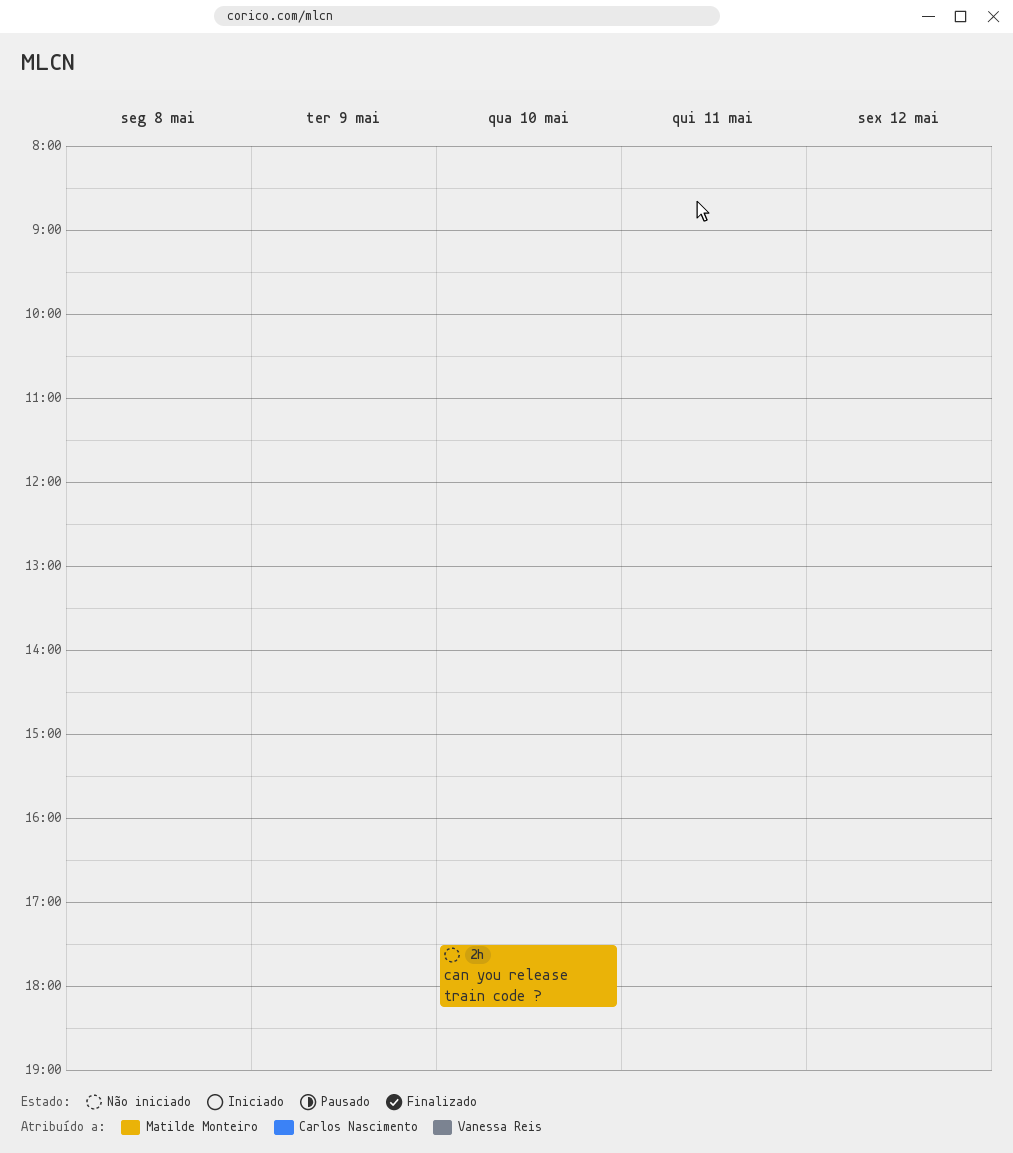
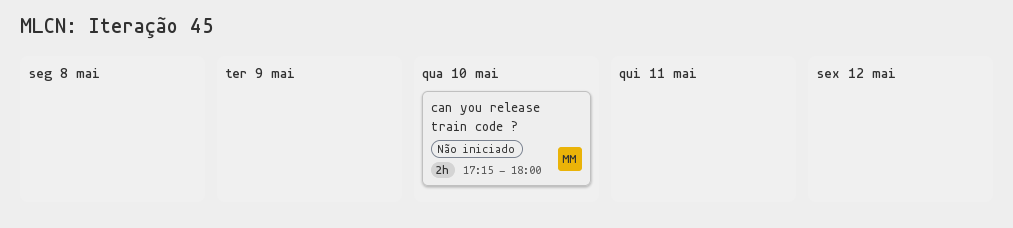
can you release train code ?, begins: 17:30 -> 17:15
can you release train code ?, ends: 18:15 -> 18:00

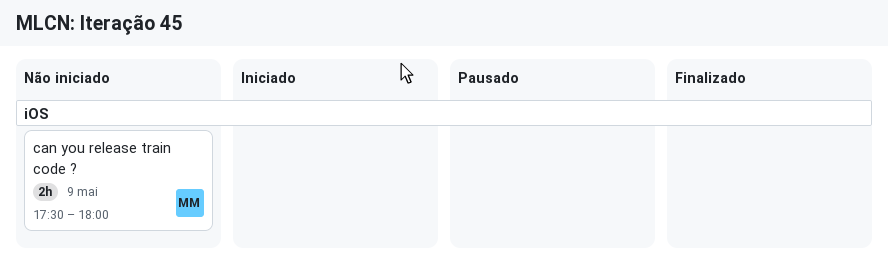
can you release train code ?, day: May 10 -> May 9
can you release train code ?, begins: 17:15 -> 17:30

